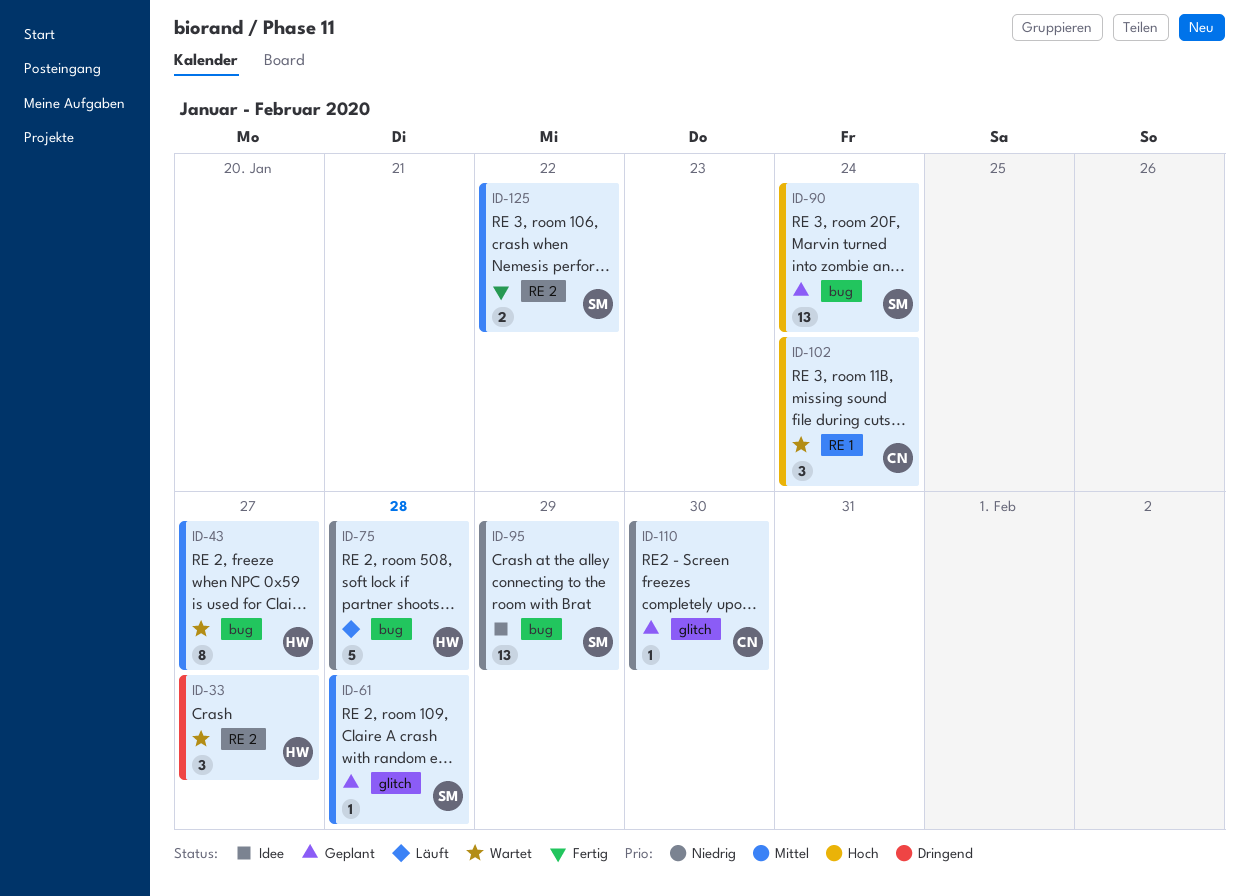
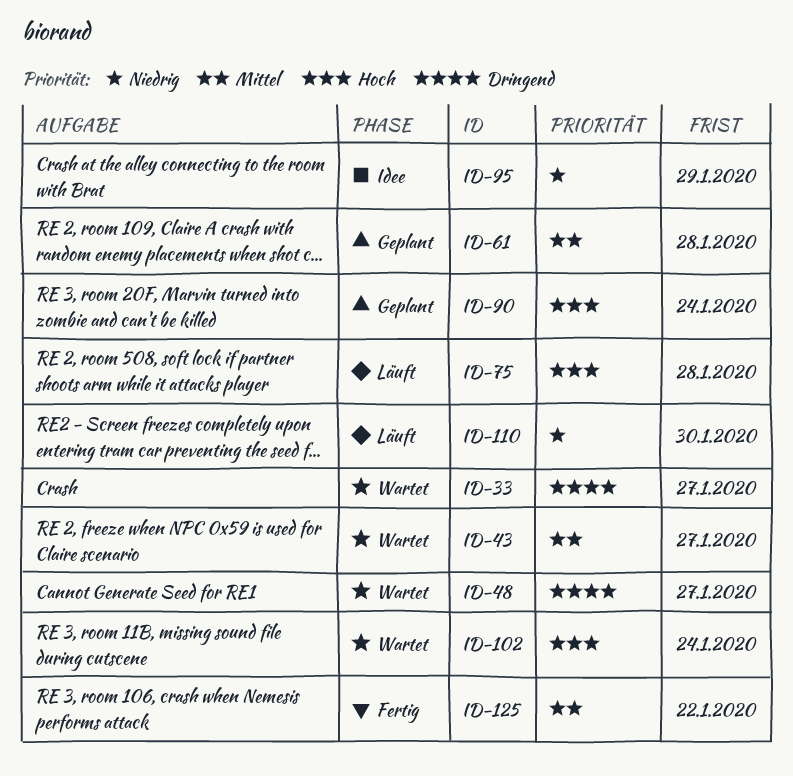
ID-48: none -> present
ID-75, priority: Niedrig -> Hoch
ID-110, status: Geplant -> Läuft

